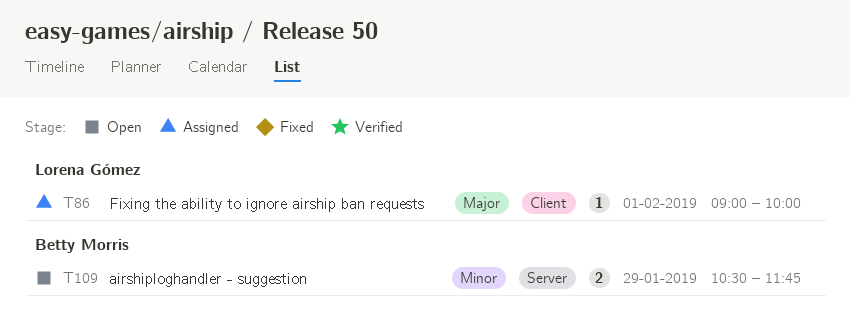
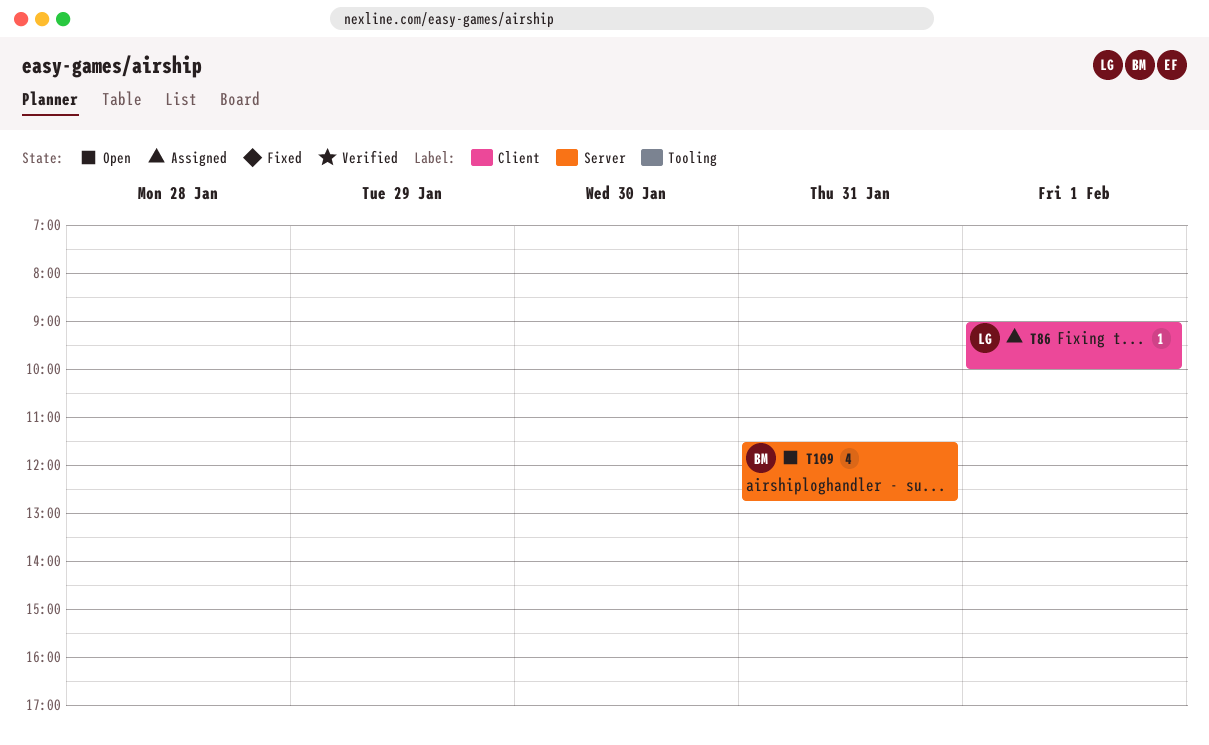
T109, estimate: 2 -> 4
T109, day: Jan 29 -> Jan 31
T109, begins: 10:30 -> 11:30
T109, ends: 11:45 -> 12:45

